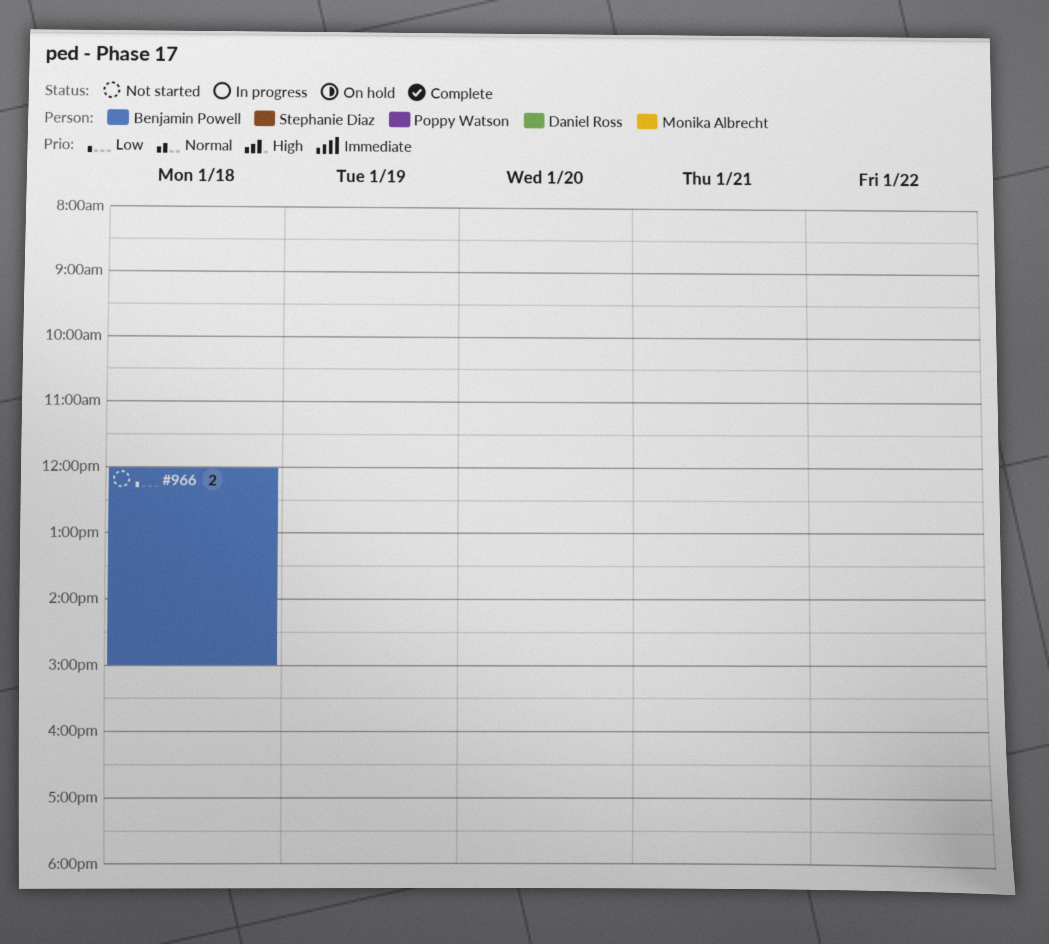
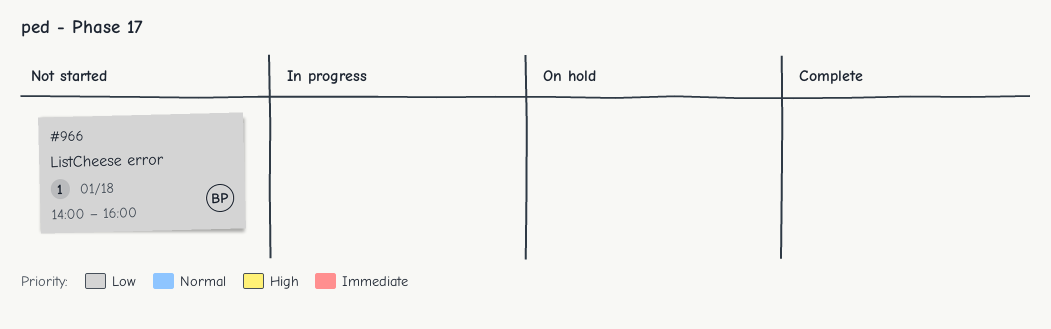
#966, estimate: 2 -> 1
#966, begins: 12:00 -> 14:00
#966, ends: 15:00 -> 16:00

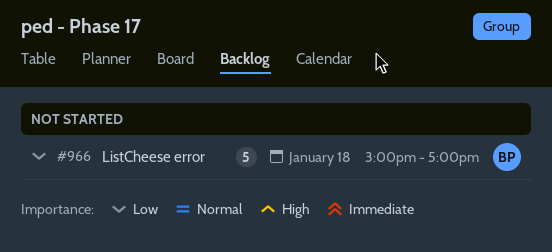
#966, estimate: 1 -> 5
#966, begins: 14:00 -> 15:00
#966, ends: 16:00 -> 17:00

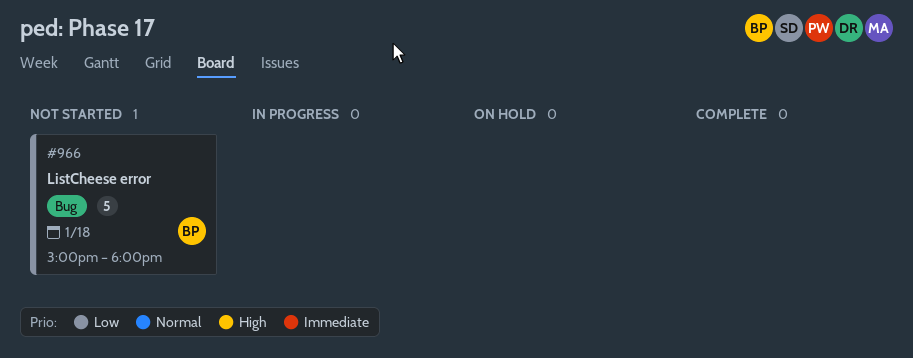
#966, ends: 17:00 -> 18:00

